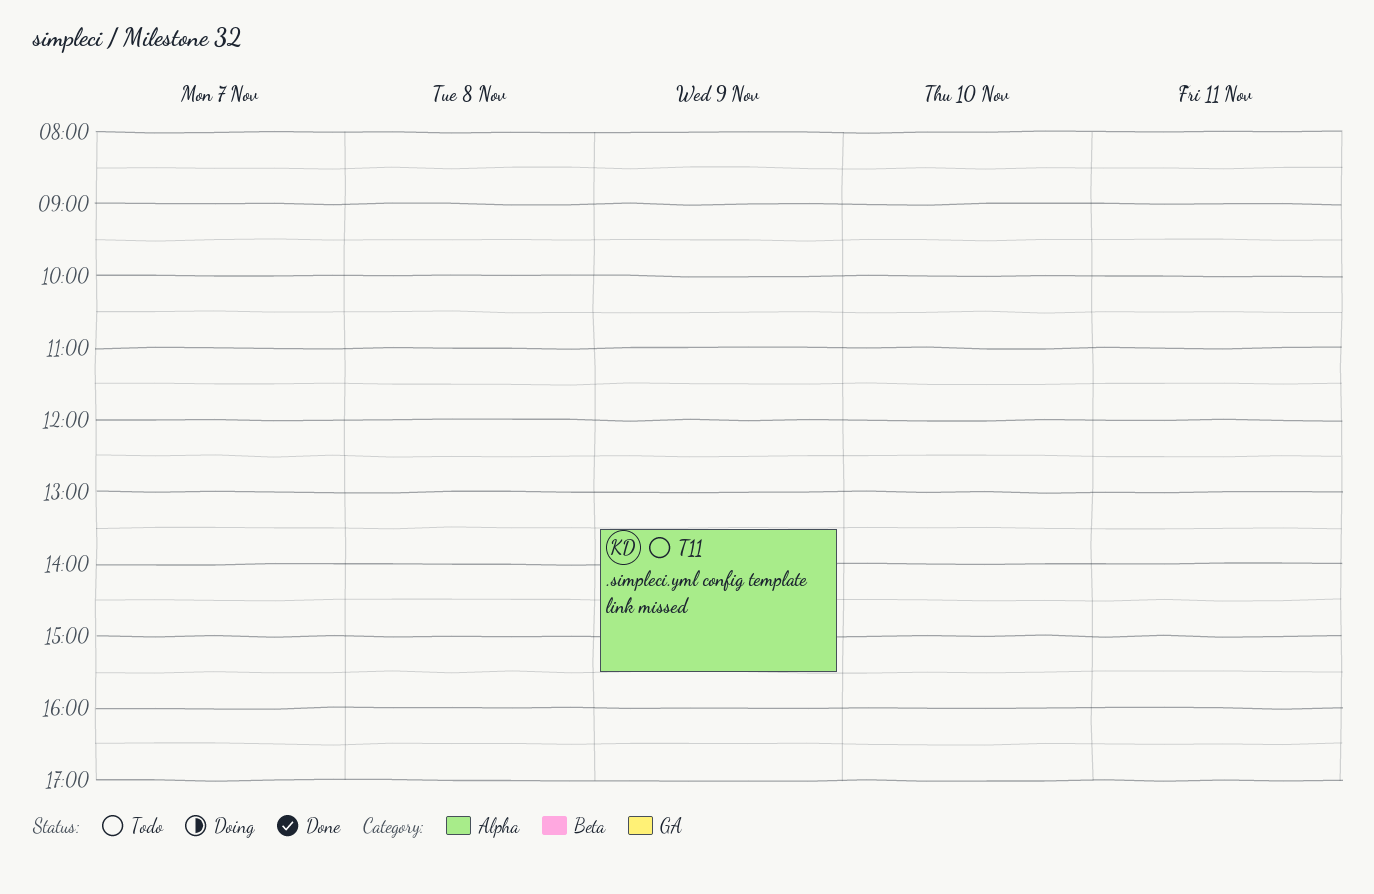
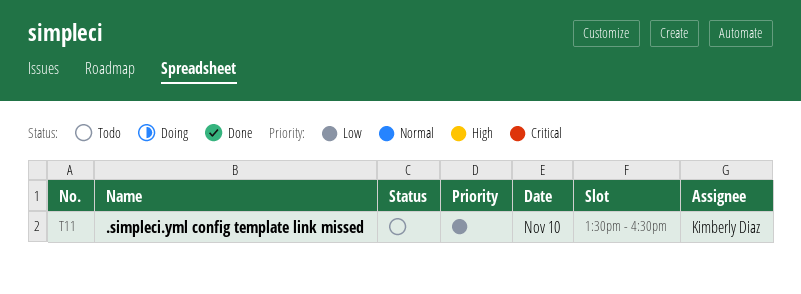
T11, day: Nov 9 -> Nov 10
T11, ends: 15:30 -> 16:30

